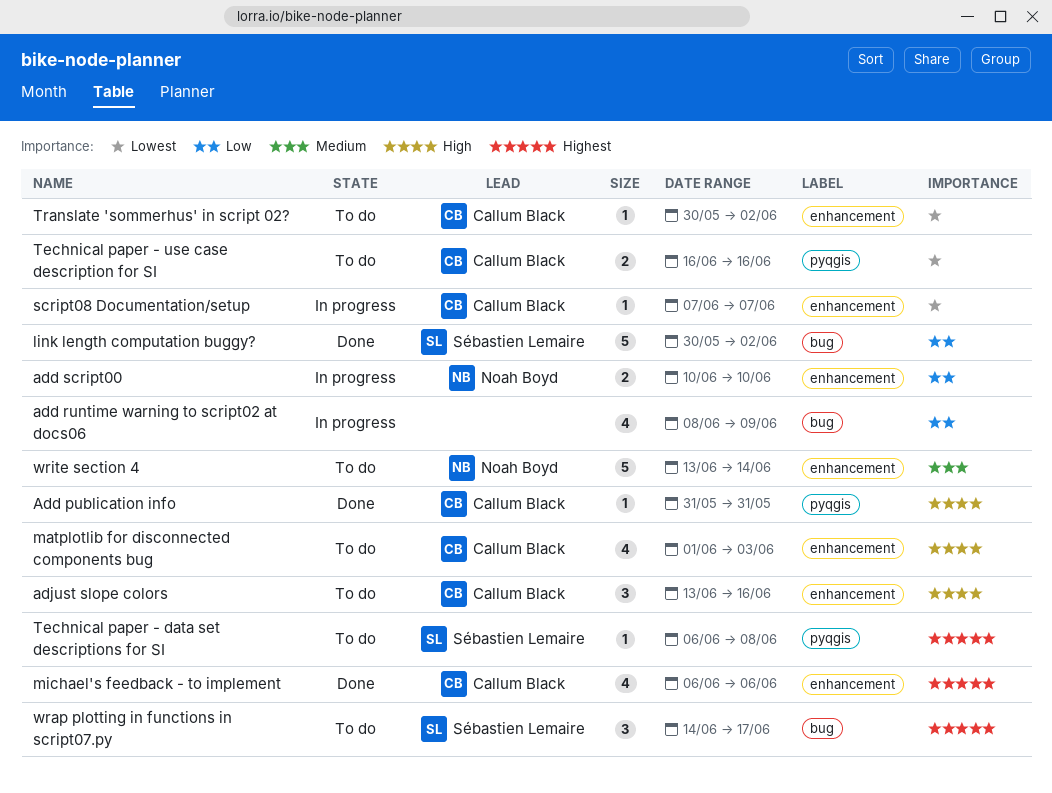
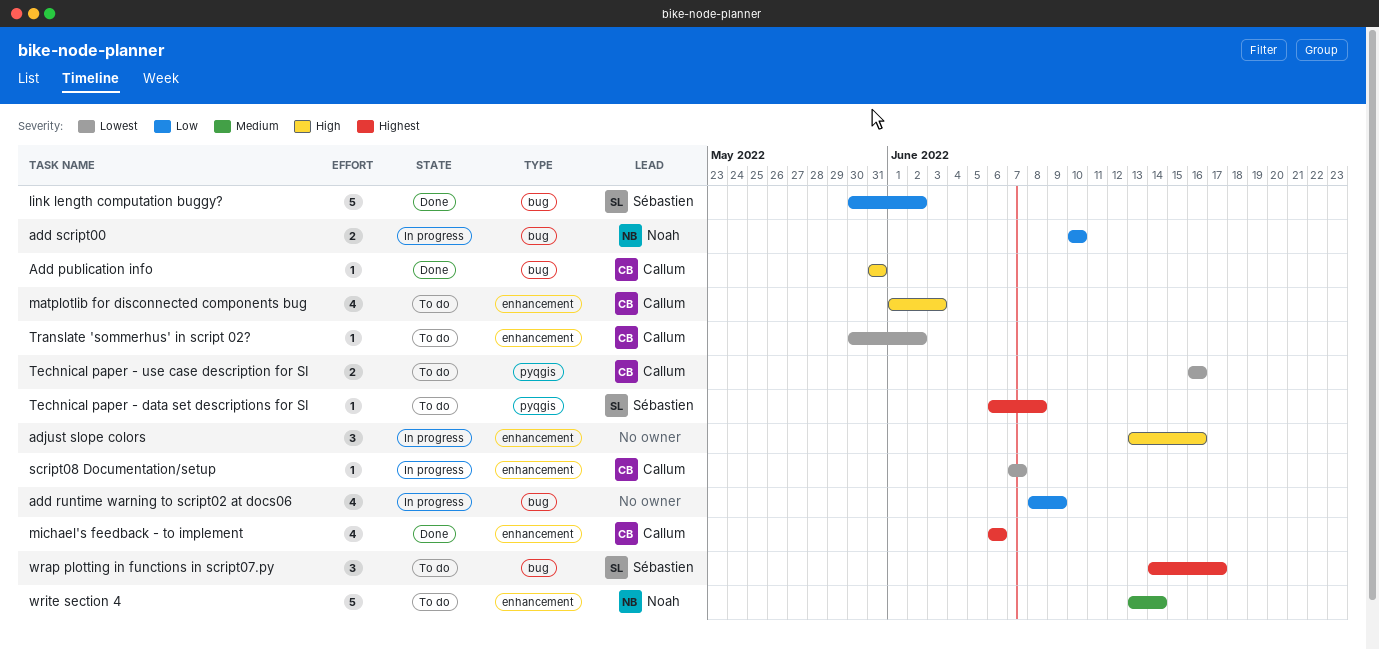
Add publication info, label: pyqgis -> bug
add script00, label: enhancement -> bug
adjust slope colors, status: To do -> In progress
adjust slope colors, owner: Callum Black -> none

